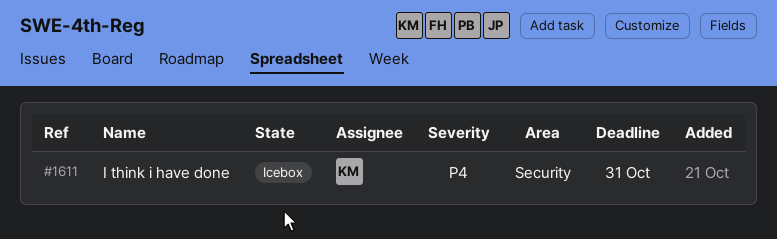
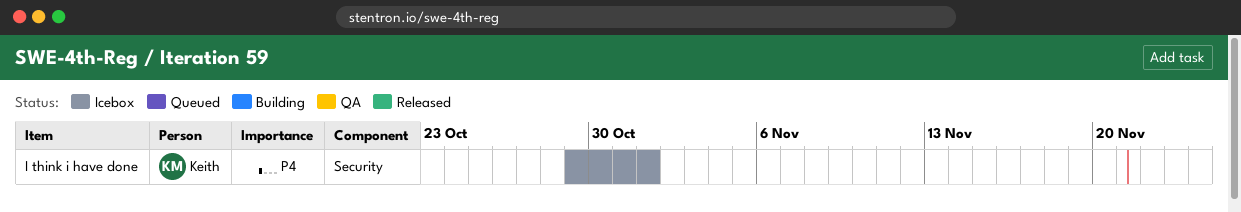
I think i have done, due: Oct 31 -> Nov 1

